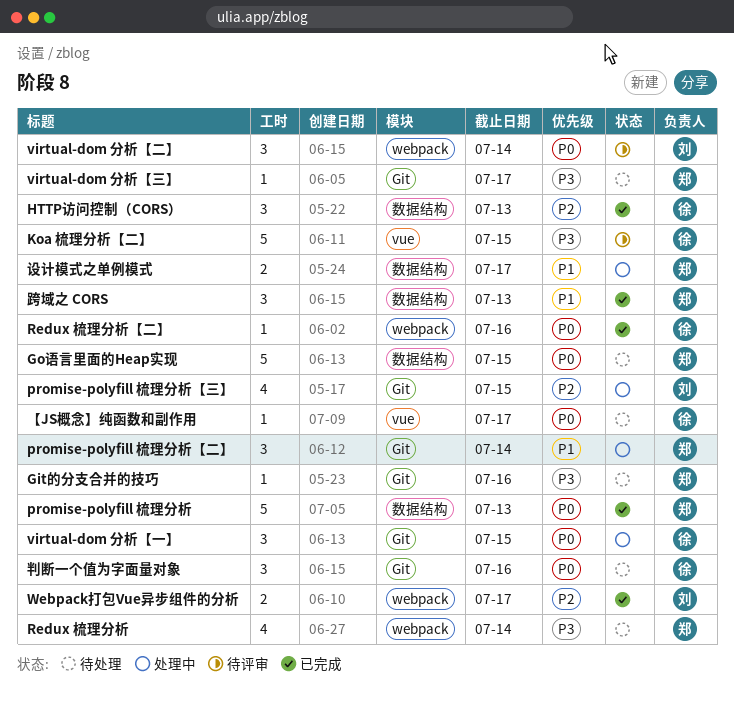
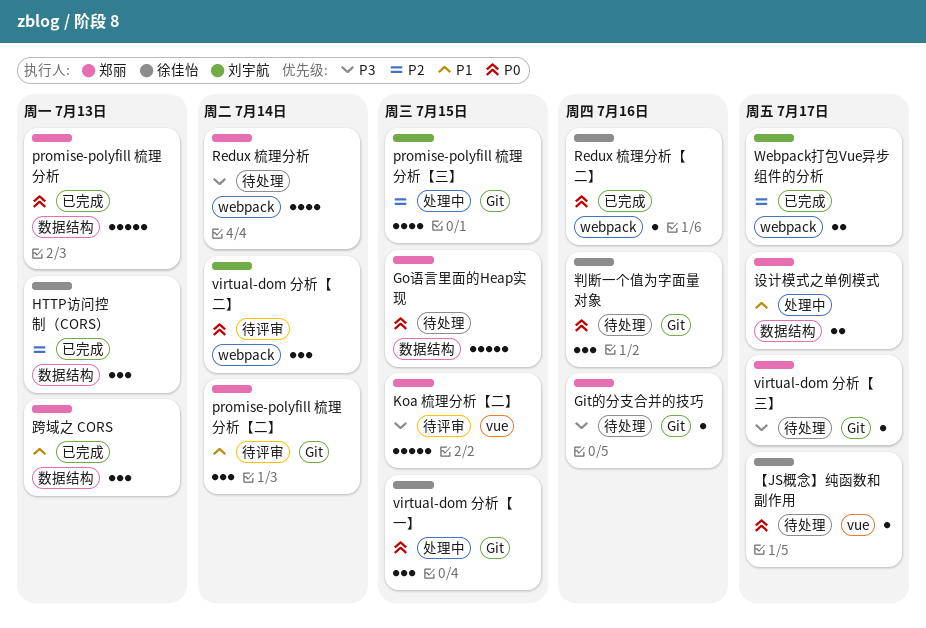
Koa 梳理分析【二】, owner: 徐佳怡 -> 郑丽
promise-polyfill 梳理分析【二】, status: 处理中 -> 待评审

